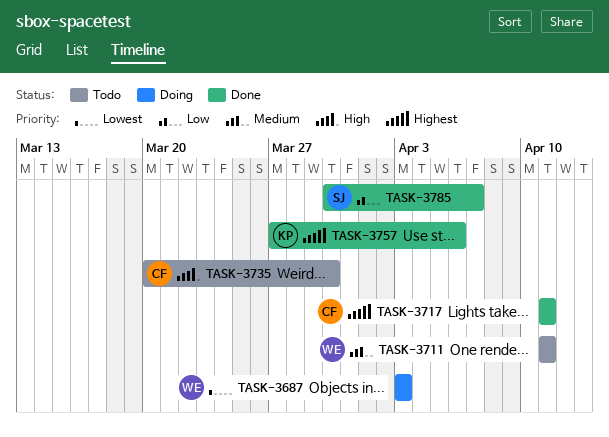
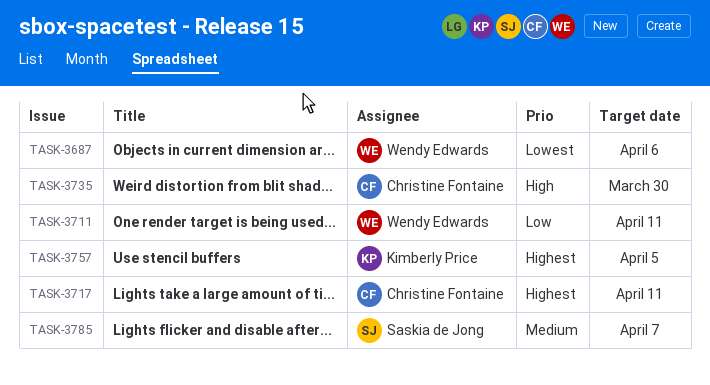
TASK-3687, due: Apr 3 -> Apr 6
TASK-3711, priority: Medium -> Low
TASK-3757, due: Apr 6 -> Apr 5
TASK-3785, priority: Low -> Medium

